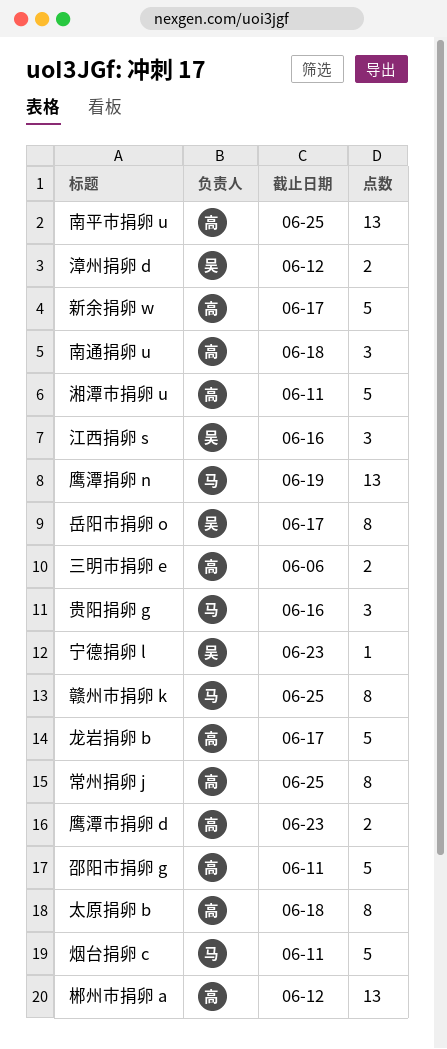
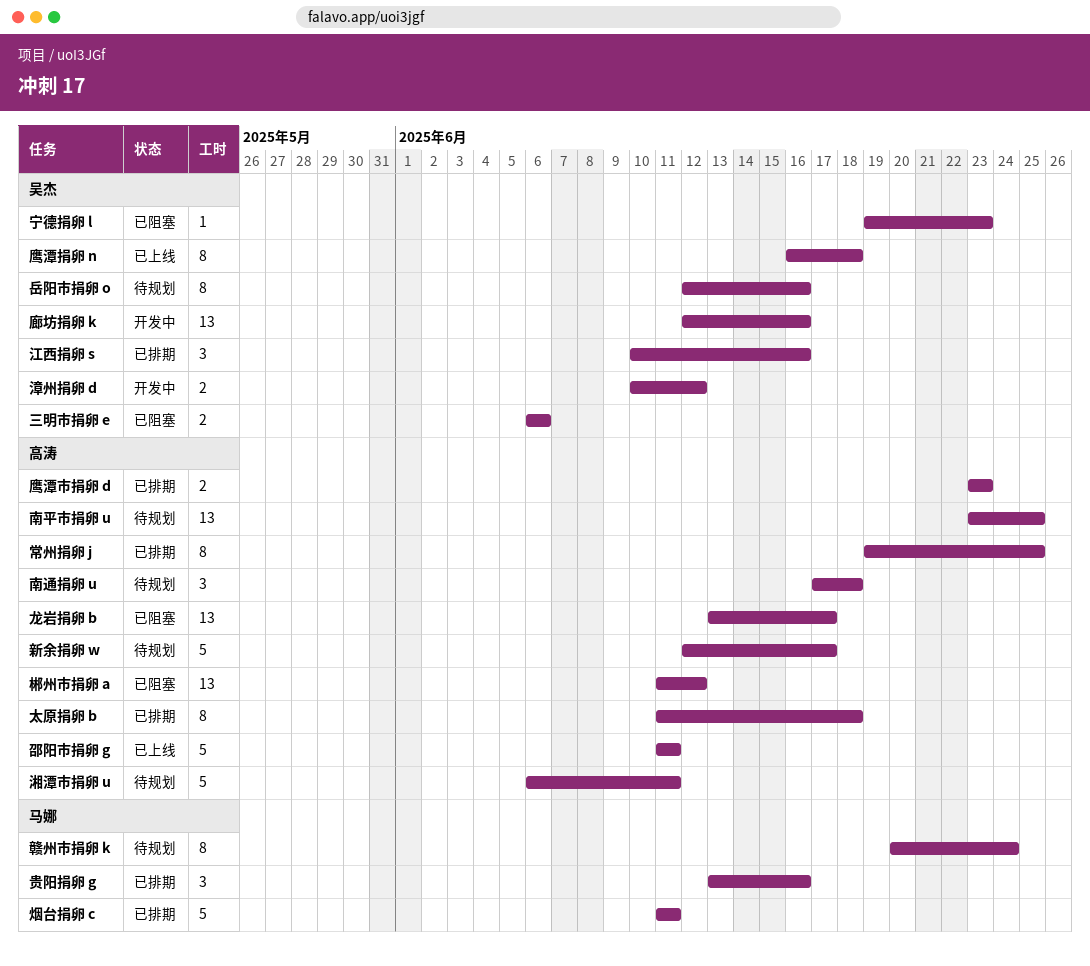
三明市捐卵 e, owner: 高涛 -> 吴杰
岳阳市捐卵 o, due: Jun 17 -> Jun 16
廊坊捐卵 k: none -> present
赣州市捐卵 k, due: Jun 25 -> Jun 24
鹰潭捐卵 n, owner: 马娜 -> 吴杰
鹰潭捐卵 n, estimate: 13 -> 8
鹰潭捐卵 n, due: Jun 19 -> Jun 18
龙岩捐卵 b, estimate: 5 -> 13

